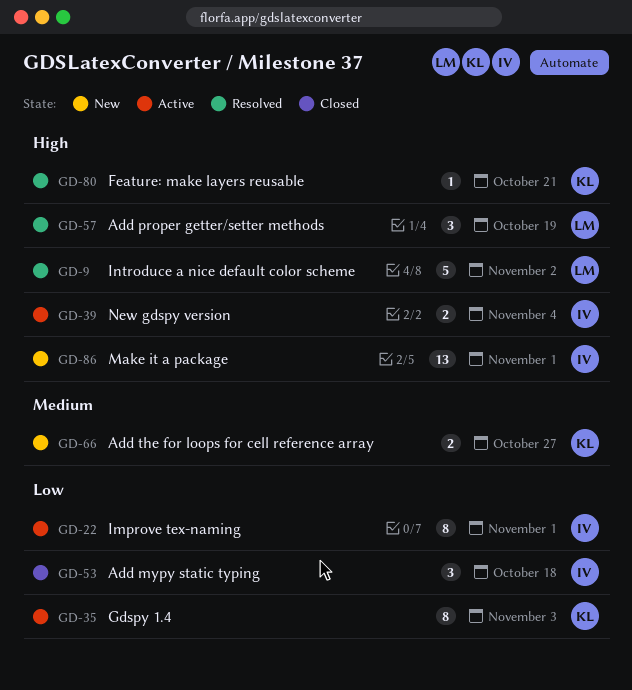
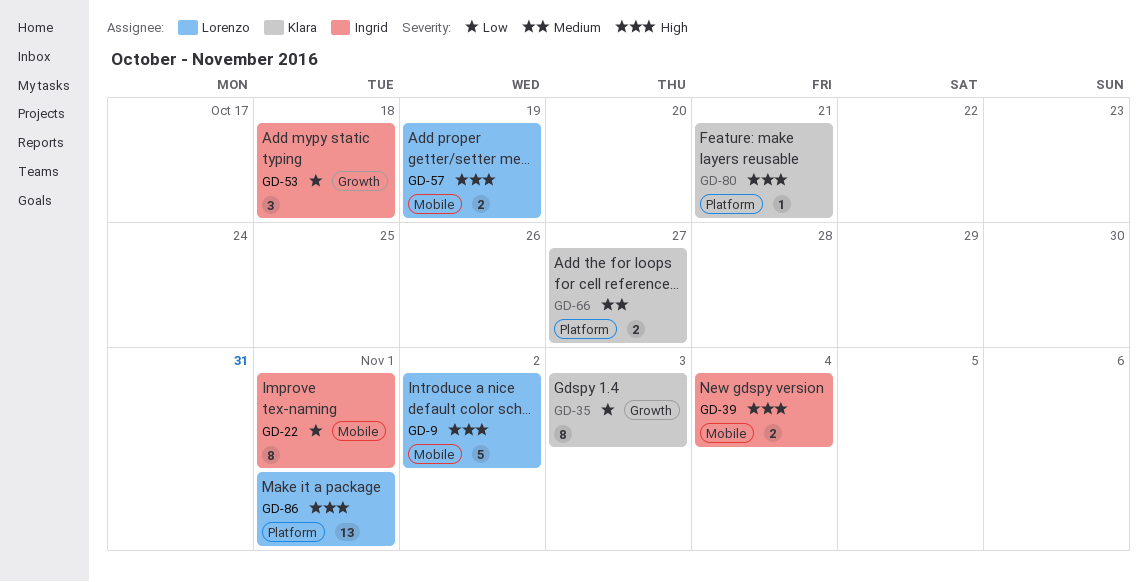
GD-57, estimate: 3 -> 2
GD-86, owner: Ingrid -> Lorenzo

